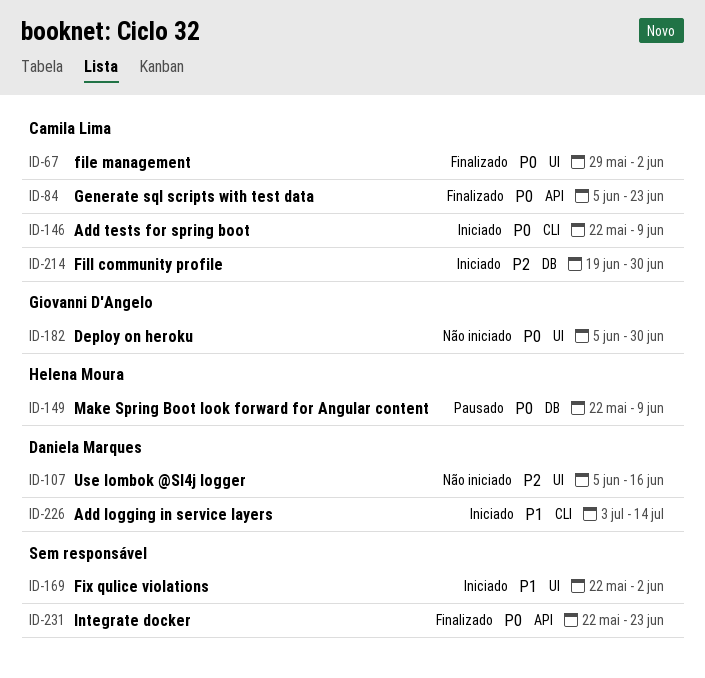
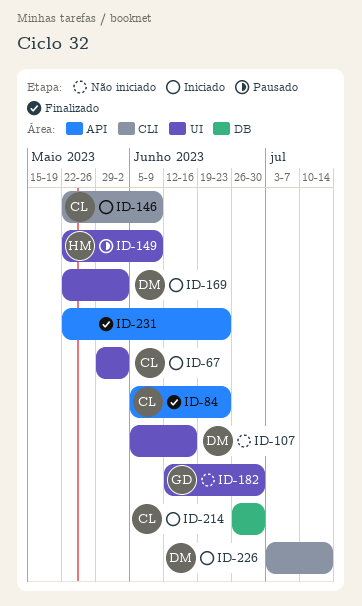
ID-67, status: Finalizado -> Iniciado
ID-149, label: DB -> UI
ID-169, owner: none -> Daniela Marques
ID-182, start: Jun 5 -> Jun 12
ID-214, start: Jun 19 -> Jun 26

